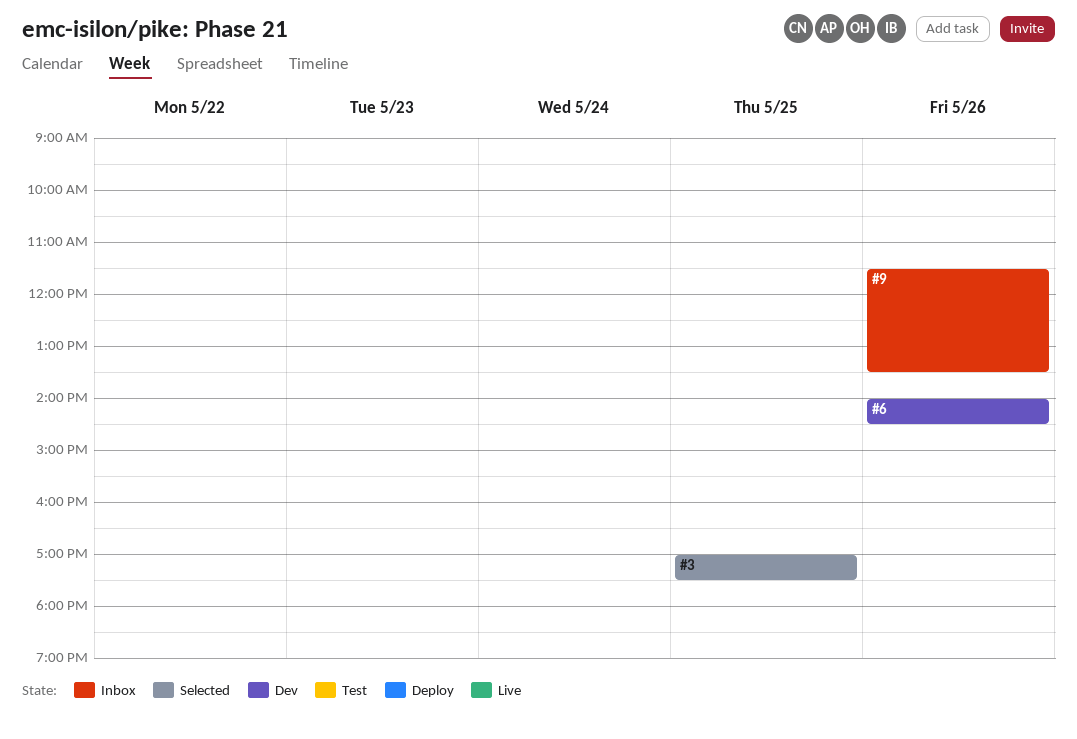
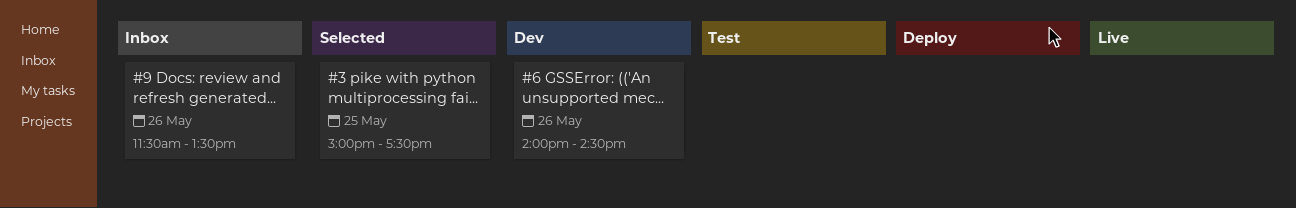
#3, begins: 17:00 -> 15:00

